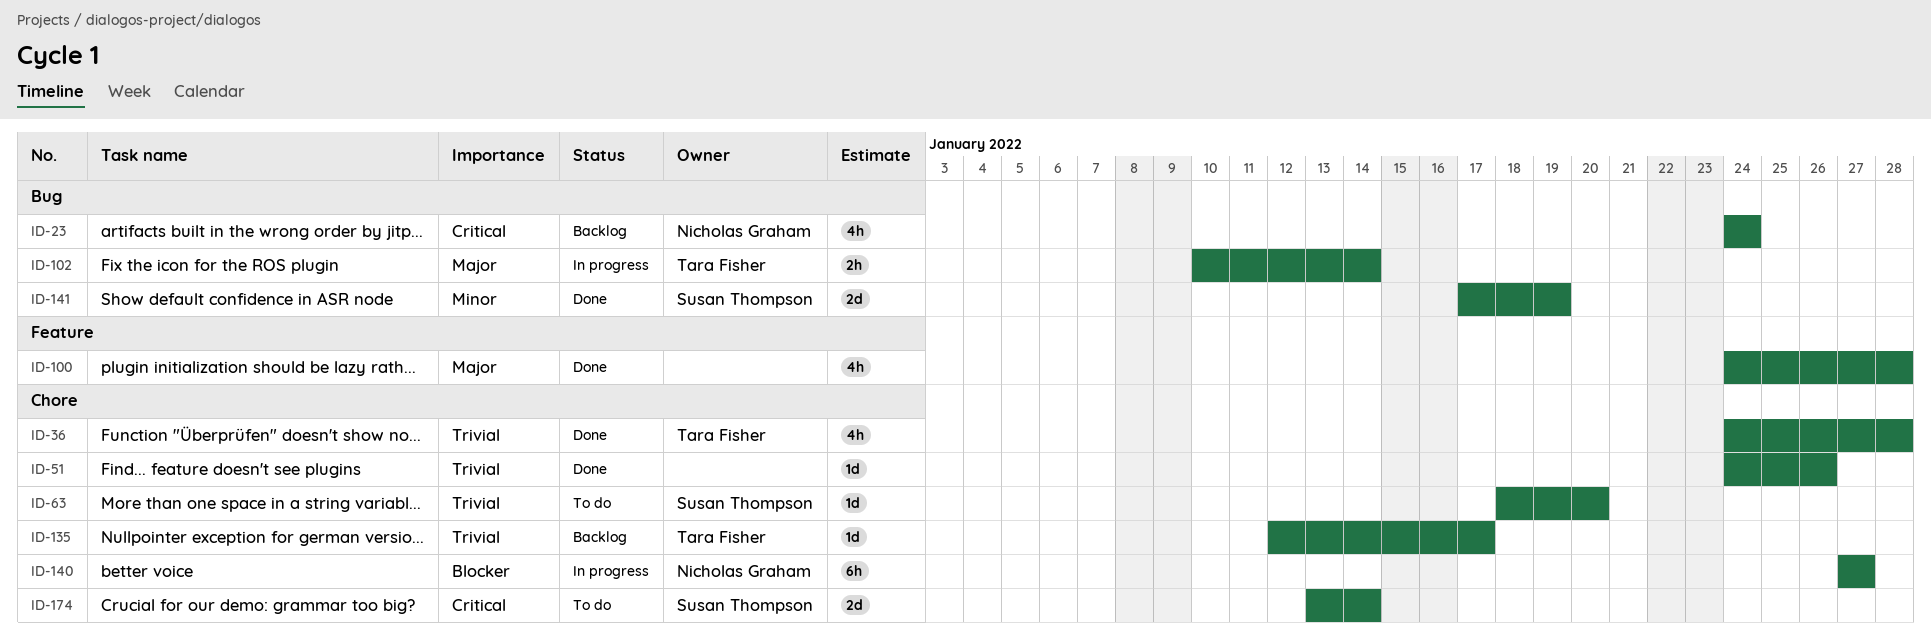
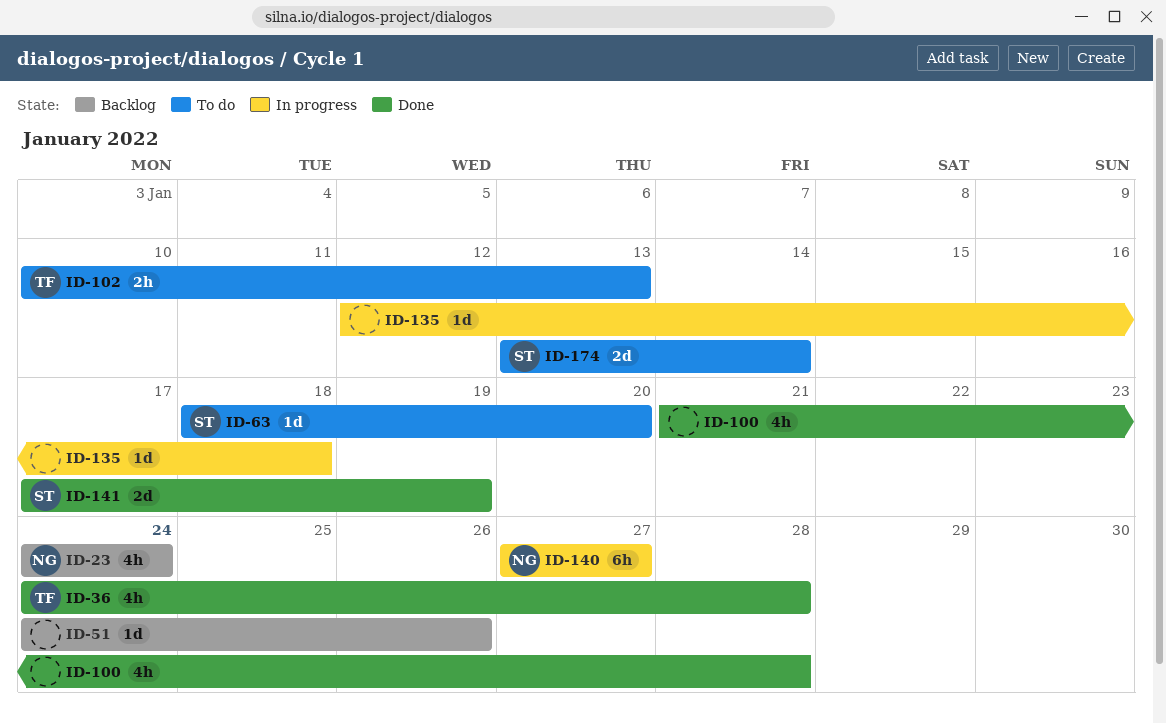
ID-51, status: Done -> Backlog
ID-100, start: Jan 24 -> Jan 21
ID-102, status: In progress -> To do
ID-102, due: Jan 14 -> Jan 13
ID-135, status: Backlog -> In progress
ID-135, owner: Tara Fisher -> none
ID-135, due: Jan 17 -> Jan 18

